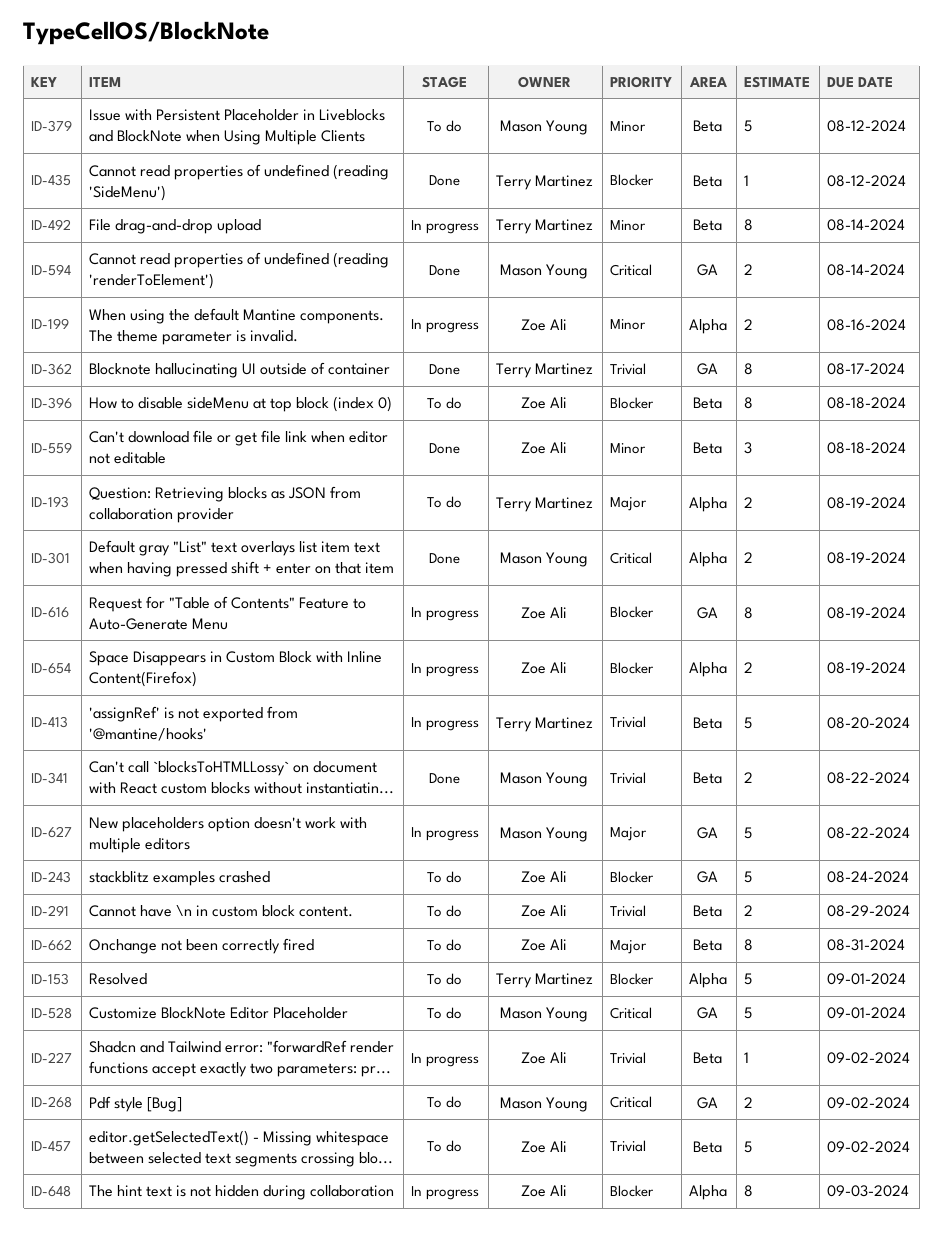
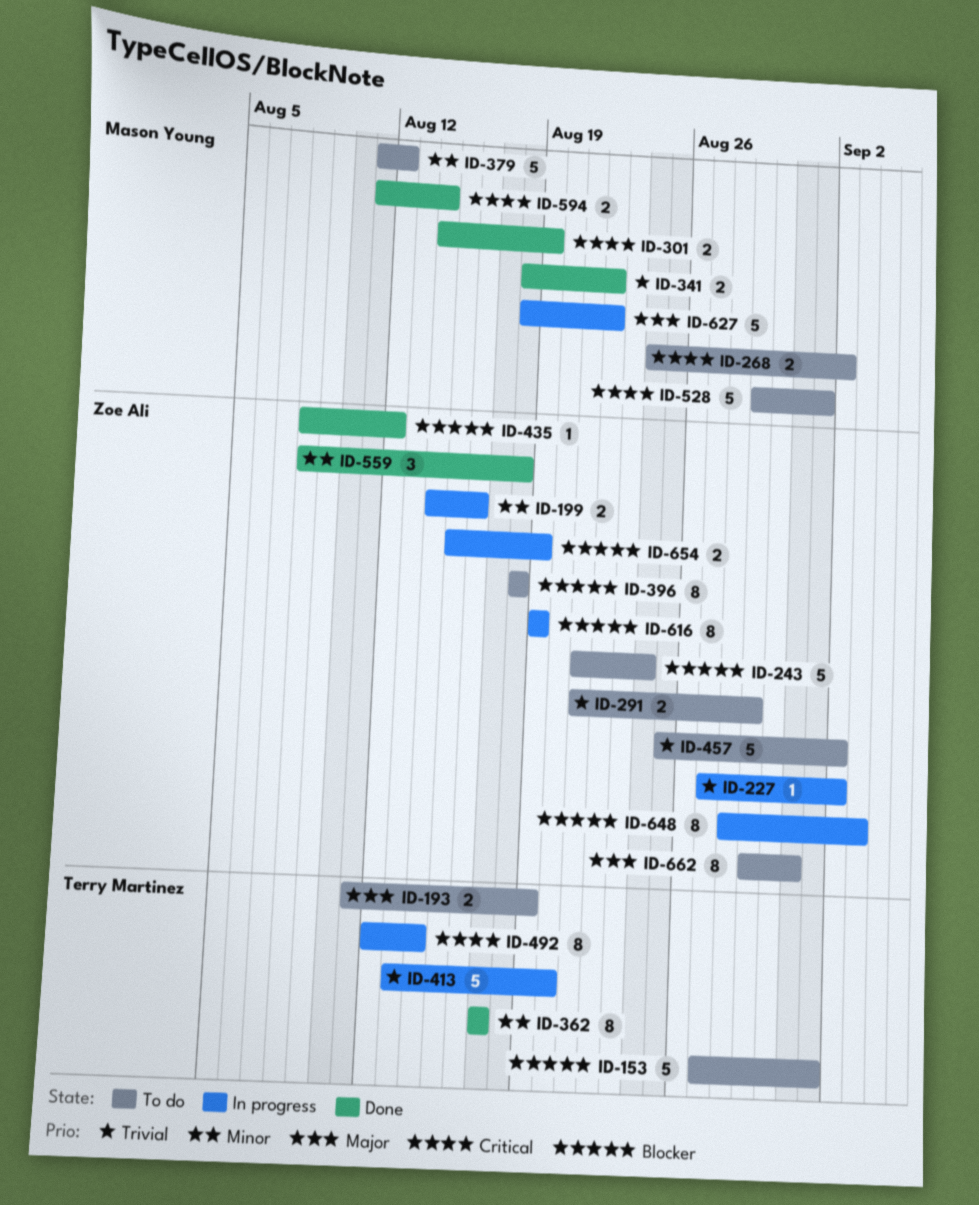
ID-362, priority: Trivial -> Minor
ID-435, owner: Terry Martinez -> Zoe Ali
ID-492, priority: Minor -> Critical

